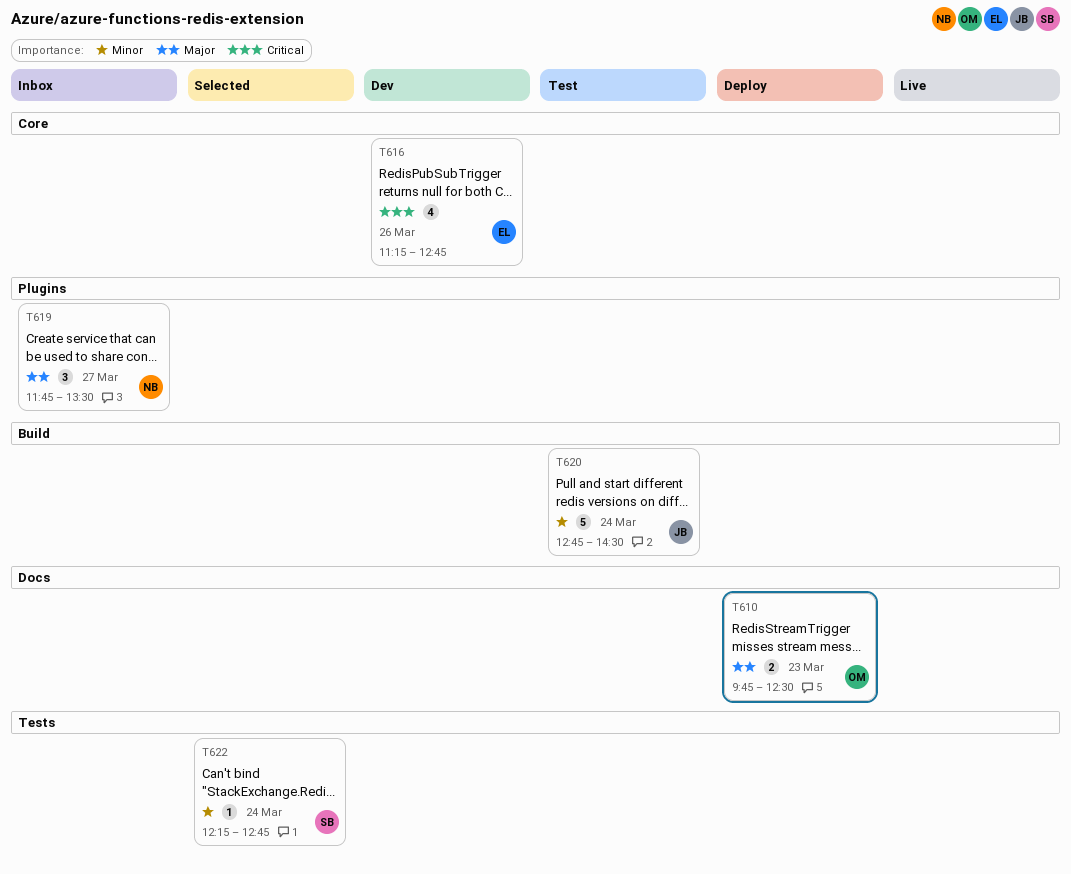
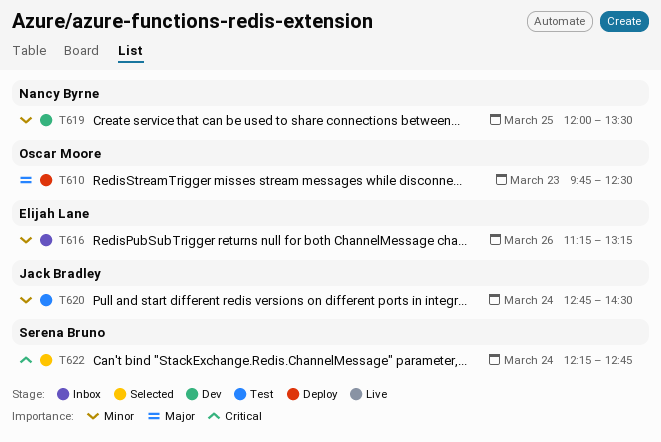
T616, status: Dev -> Inbox
T616, priority: Critical -> Minor
T616, ends: 12:45 -> 13:15
T619, status: Inbox -> Dev
T619, priority: Major -> Minor
T619, day: Mar 27 -> Mar 25
T619, begins: 11:45 -> 12:00
T622, priority: Minor -> Critical

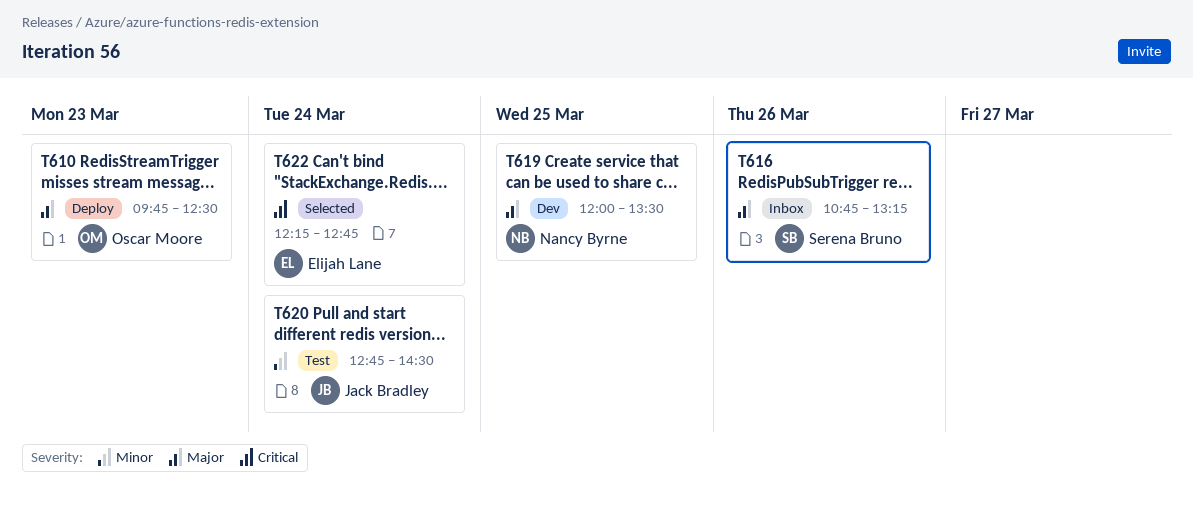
T616, owner: Elijah Lane -> Serena Bruno
T616, priority: Minor -> Major
T616, begins: 11:15 -> 10:45
T619, priority: Minor -> Major
T622, owner: Serena Bruno -> Elijah Lane

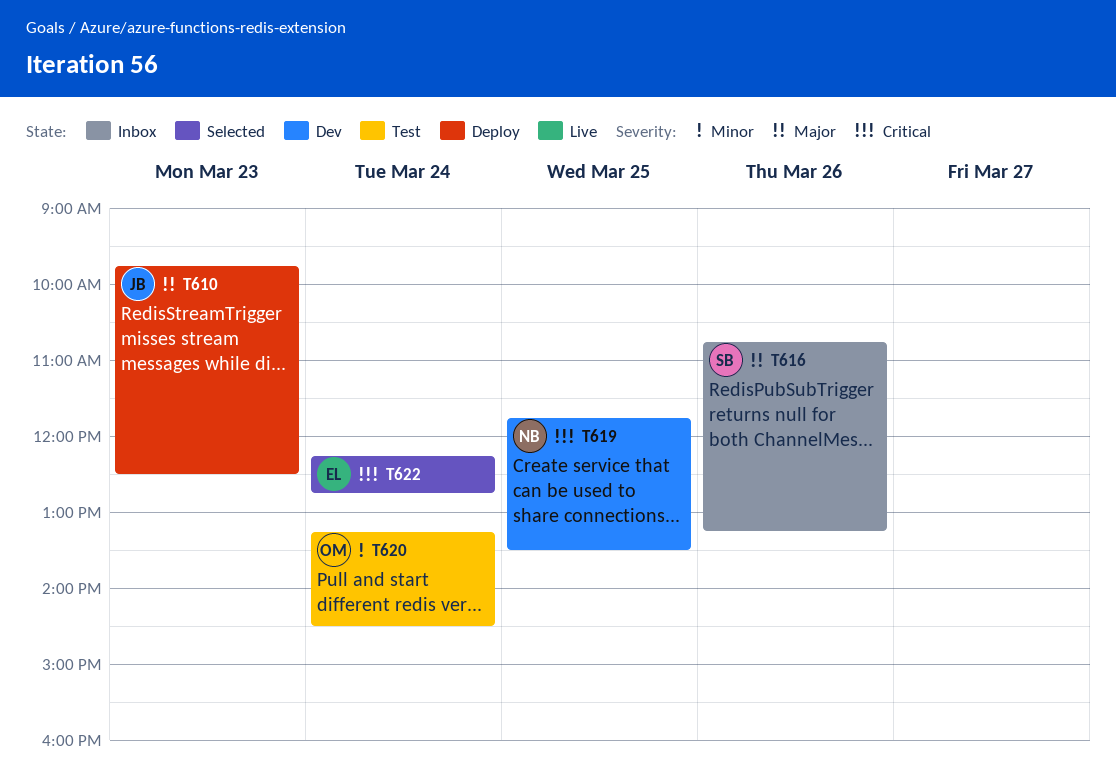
T610, owner: Oscar Moore -> Jack Bradley
T619, priority: Major -> Critical
T619, begins: 12:00 -> 11:45
T620, owner: Jack Bradley -> Oscar Moore
T620, begins: 12:45 -> 13:15

